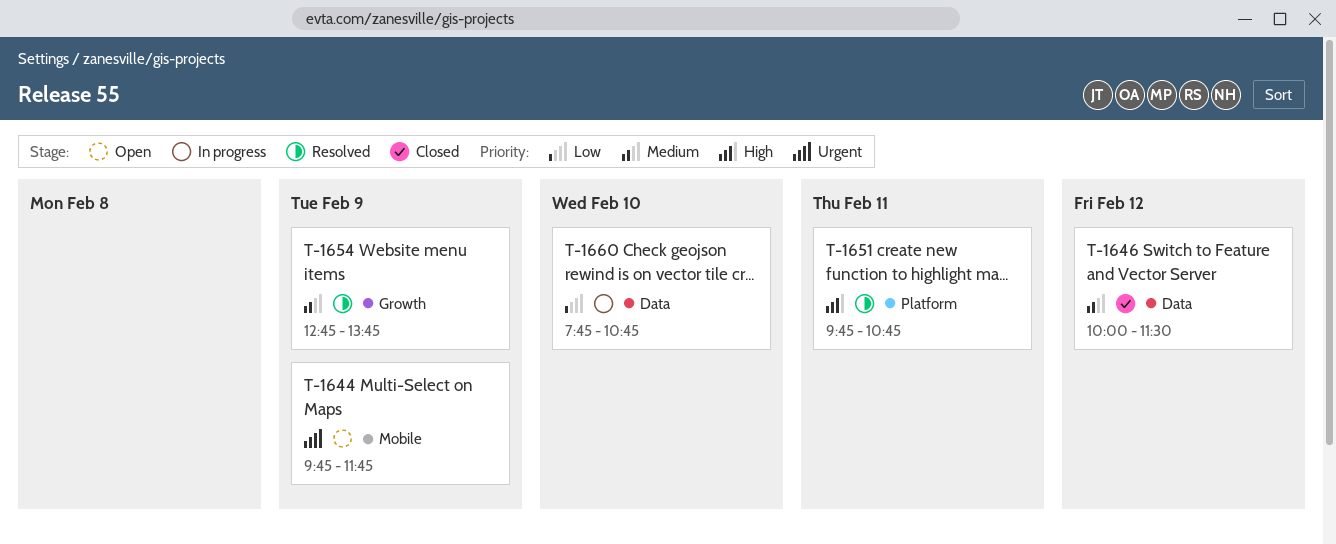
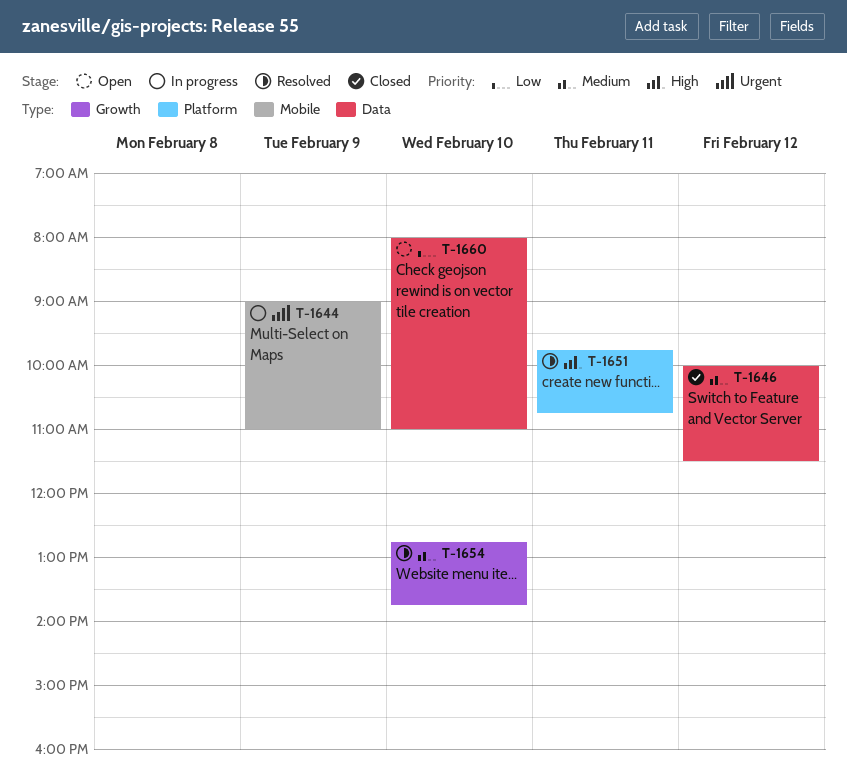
T-1644, status: Open -> In progress
T-1644, begins: 09:45 -> 09:00
T-1644, ends: 11:45 -> 11:00
T-1654, day: Feb 9 -> Feb 10
T-1660, status: In progress -> Open
T-1660, begins: 07:45 -> 08:00
T-1660, ends: 10:45 -> 11:00

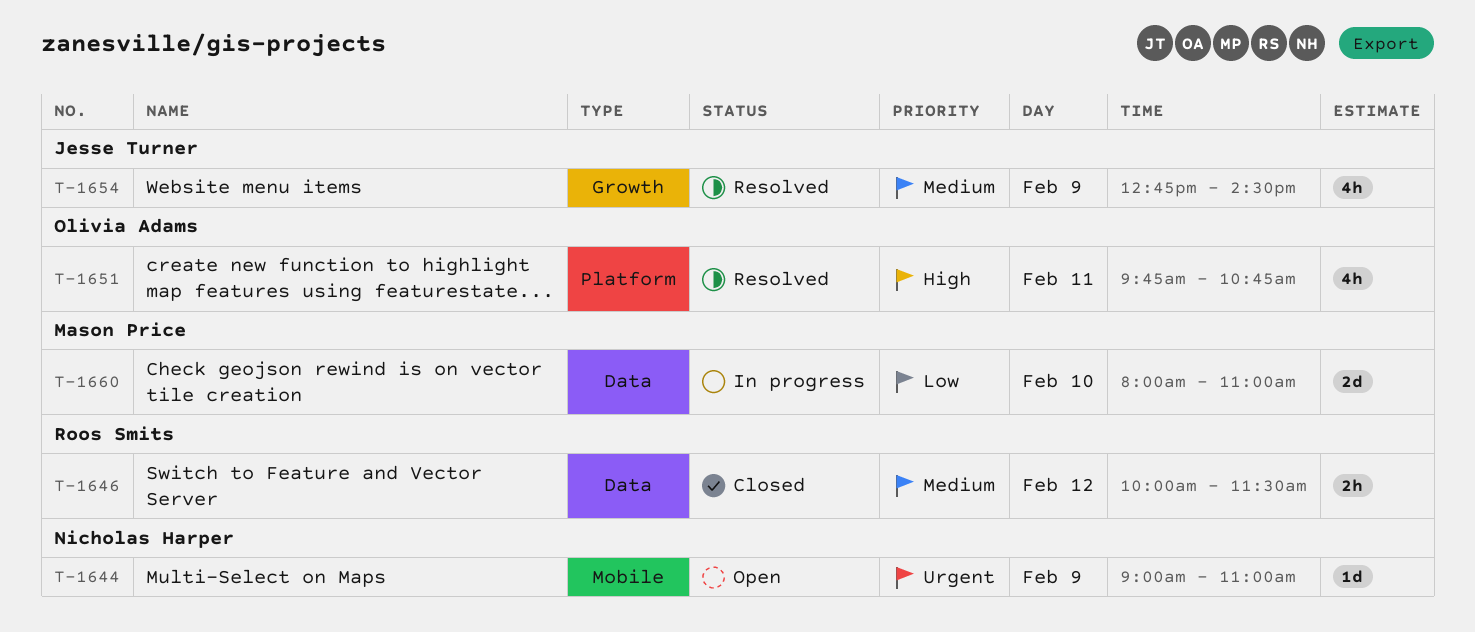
T-1644, status: In progress -> Open
T-1654, day: Feb 10 -> Feb 9
T-1654, ends: 13:45 -> 14:30
T-1660, status: Open -> In progress

